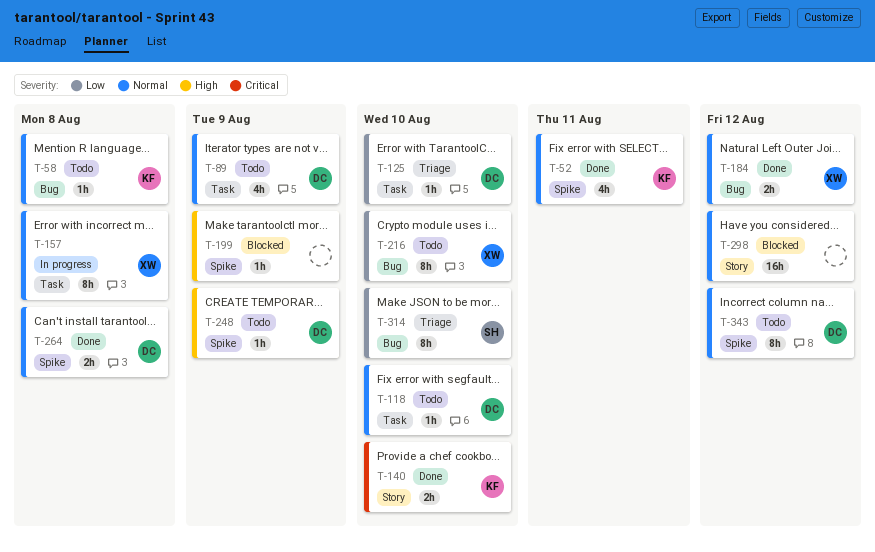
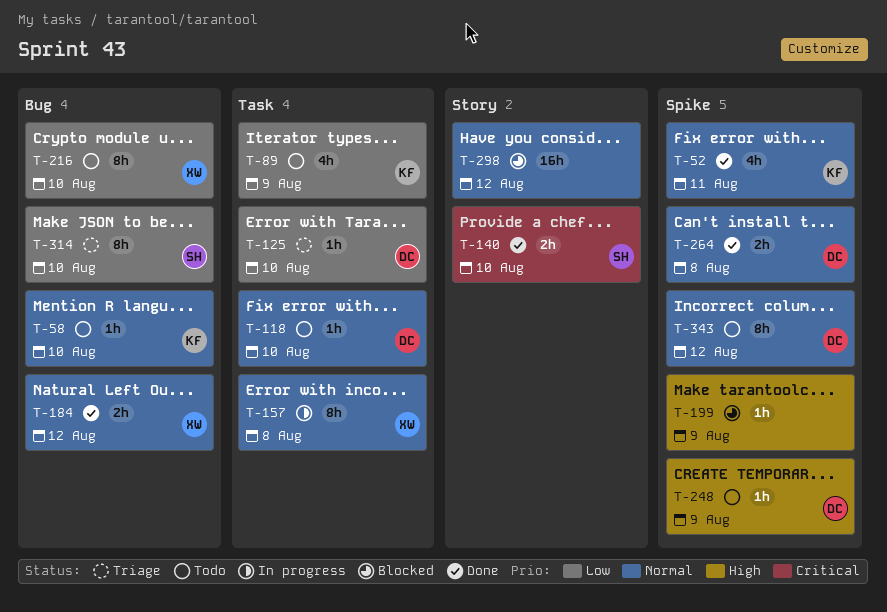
T-58, due: Aug 8 -> Aug 10
T-89, owner: DC -> KF
T-89, priority: Normal -> Low
T-140, owner: KF -> SH

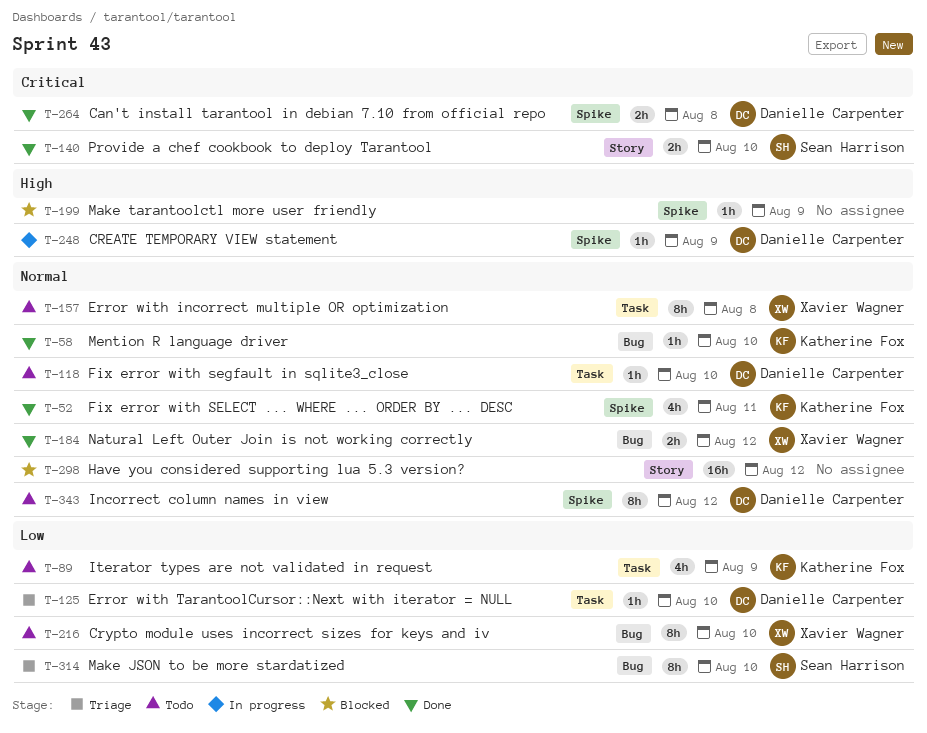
T-58, status: Todo -> Done
T-157, status: In progress -> Todo
T-248, status: Todo -> In progress
T-264, priority: Normal -> Critical

